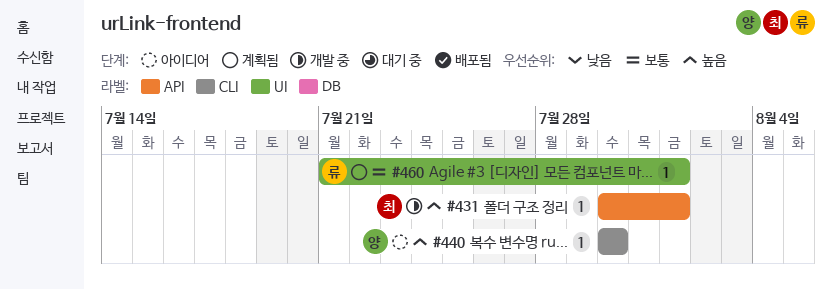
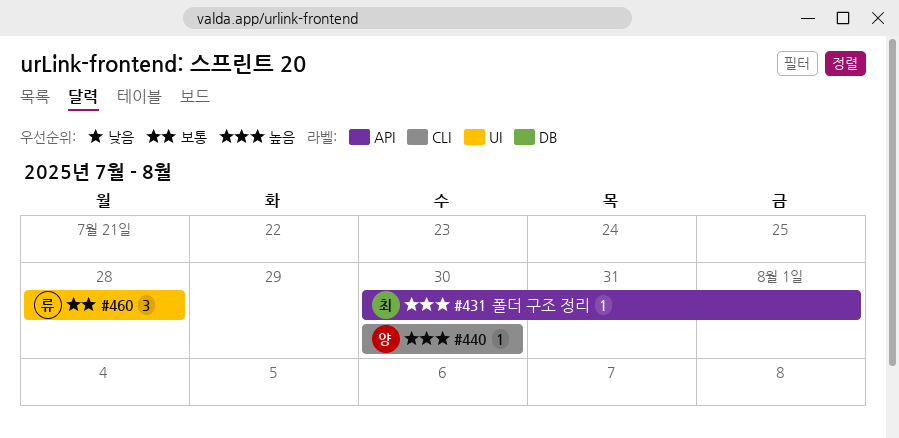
#460, estimate: 1 -> 3
#460, start: Jul 21 -> Jul 28
#460, due: Aug 1 -> Jul 28

